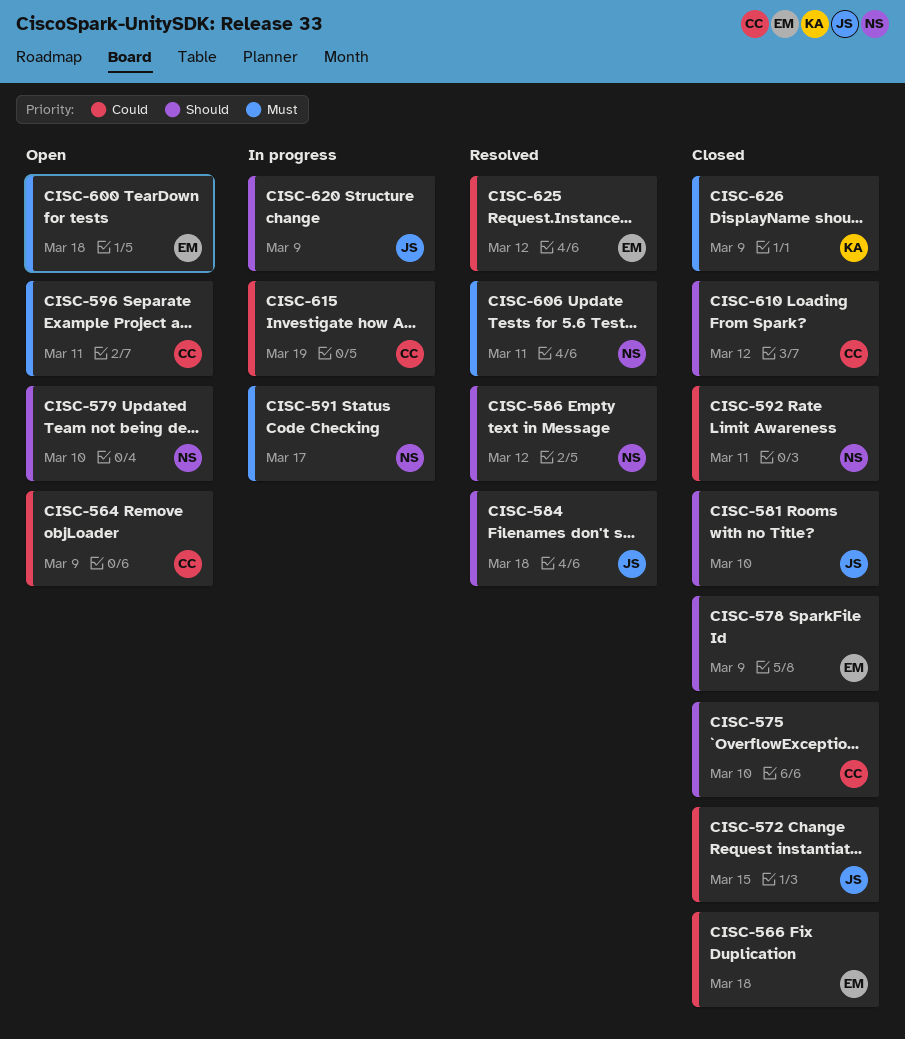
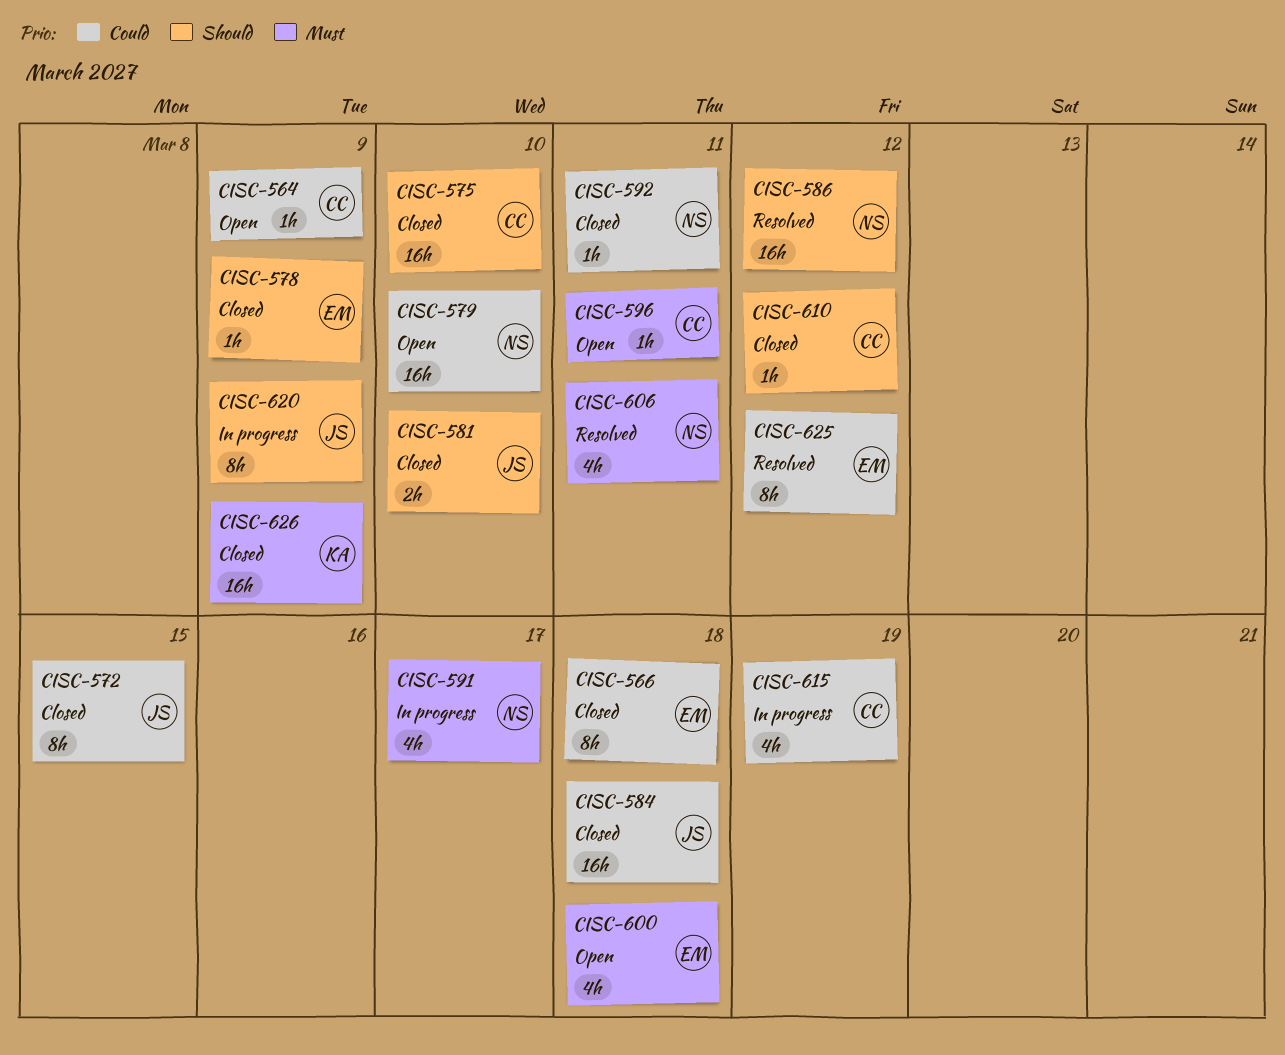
CISC-579, priority: Should -> Could
CISC-584, status: Resolved -> Closed
CISC-584, priority: Should -> Could

